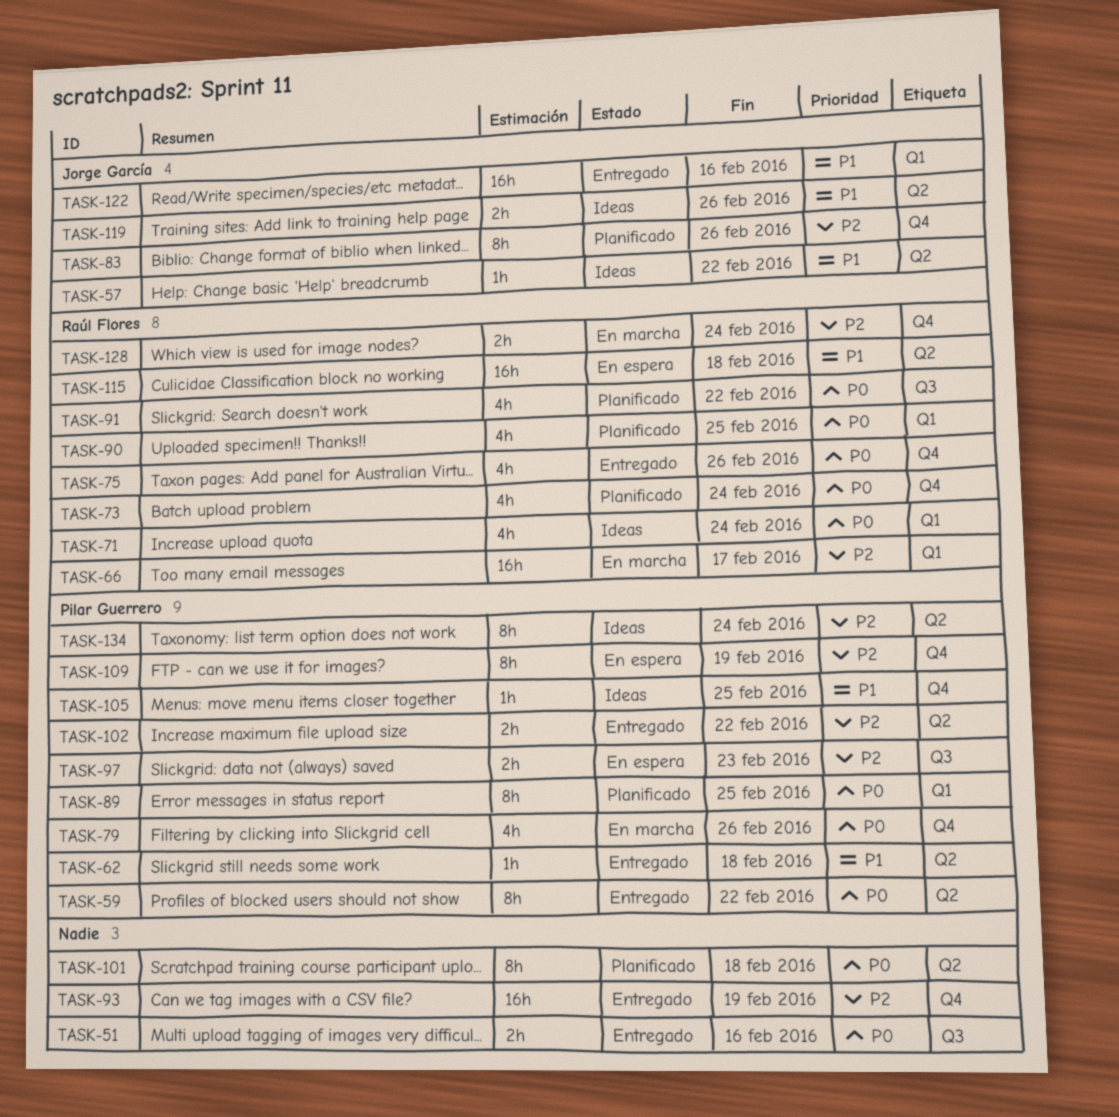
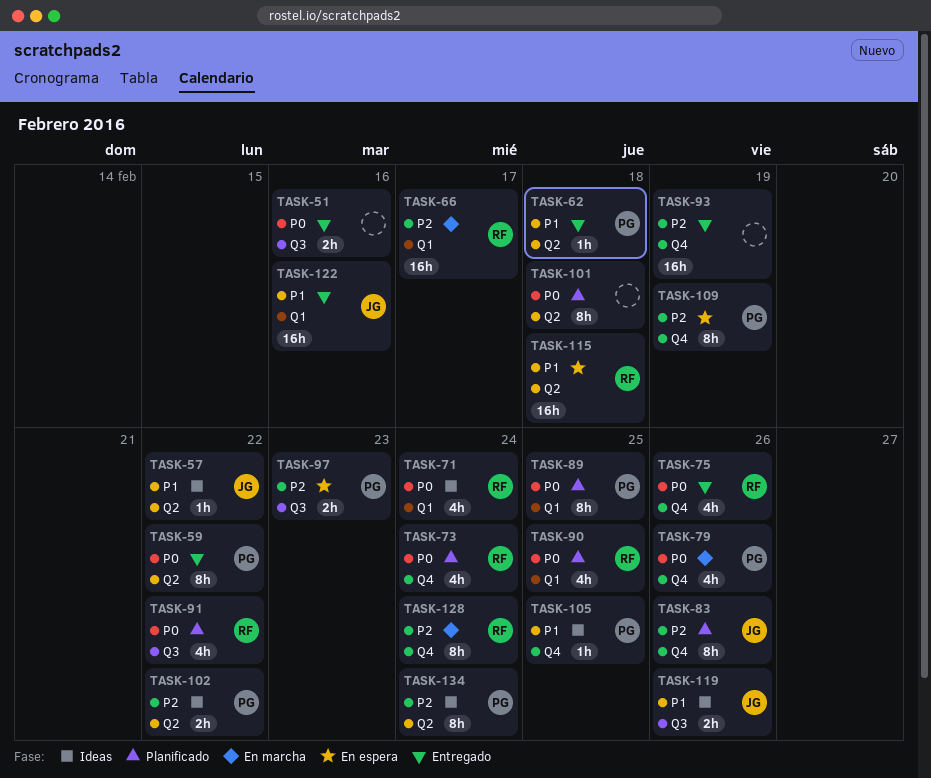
TASK-102, status: Entregado -> Ideas
TASK-119, label: Q2 -> Q3
TASK-128, estimate: 2h -> 8h

